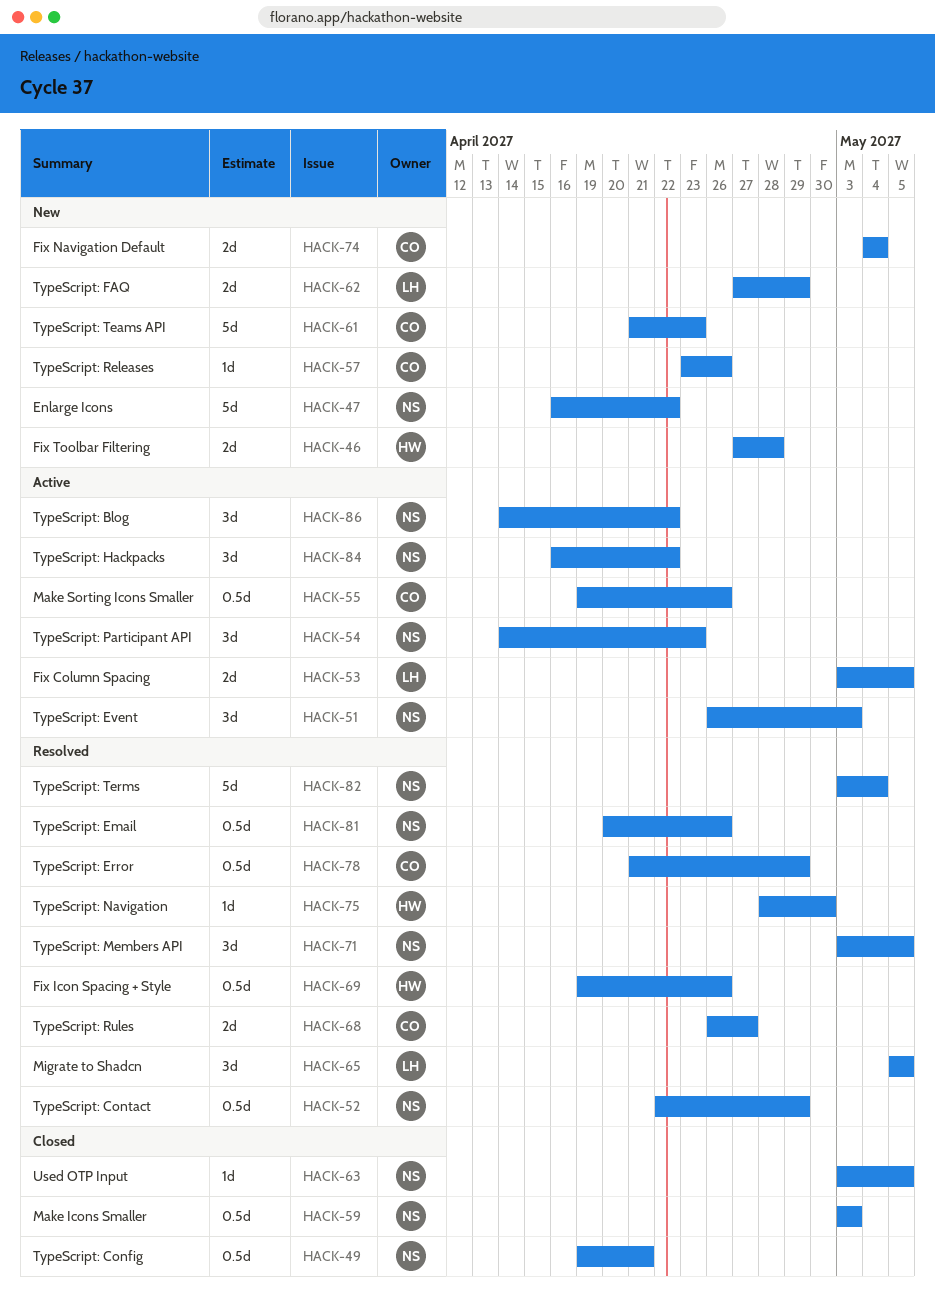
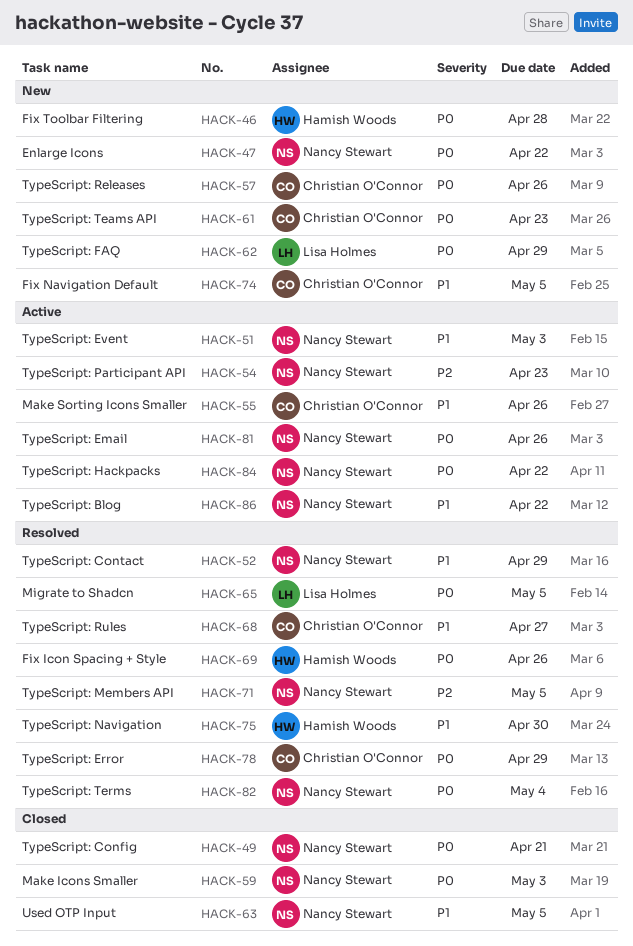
HACK-53: present -> none
HACK-74, due: May 4 -> May 5
HACK-81, status: Resolved -> Active

